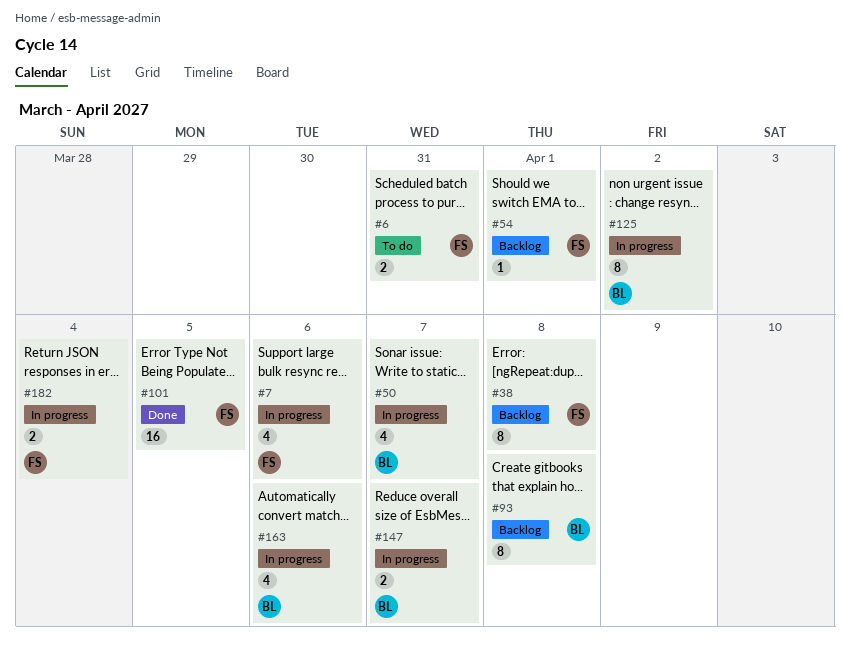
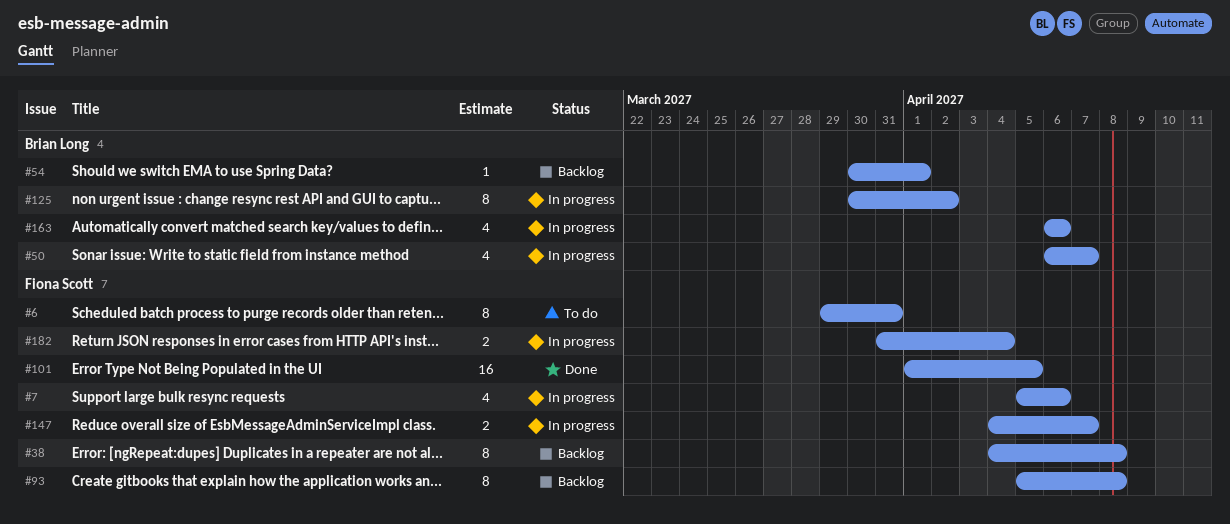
#6, estimate: 2 -> 8
#54, owner: Fiona Scott -> Brian Long
#93, owner: Brian Long -> Fiona Scott
#147, owner: Brian Long -> Fiona Scott

